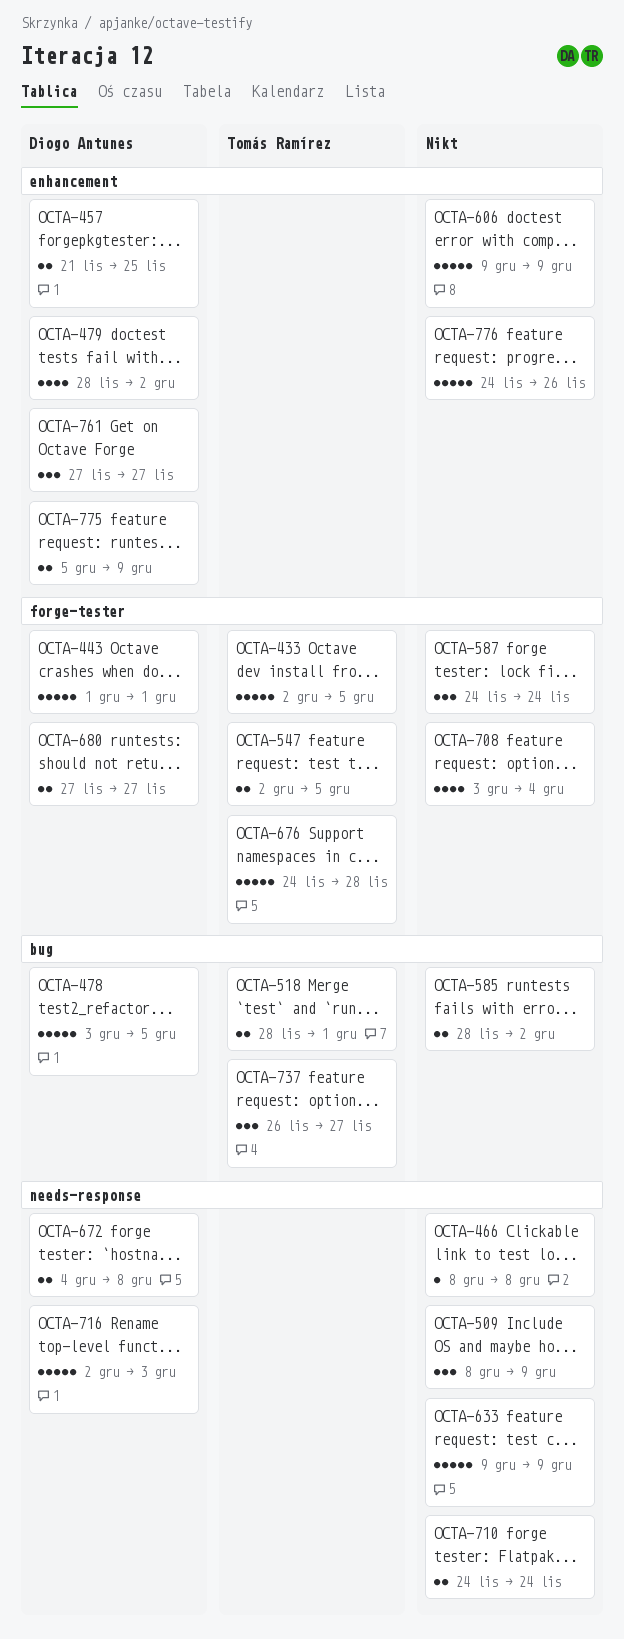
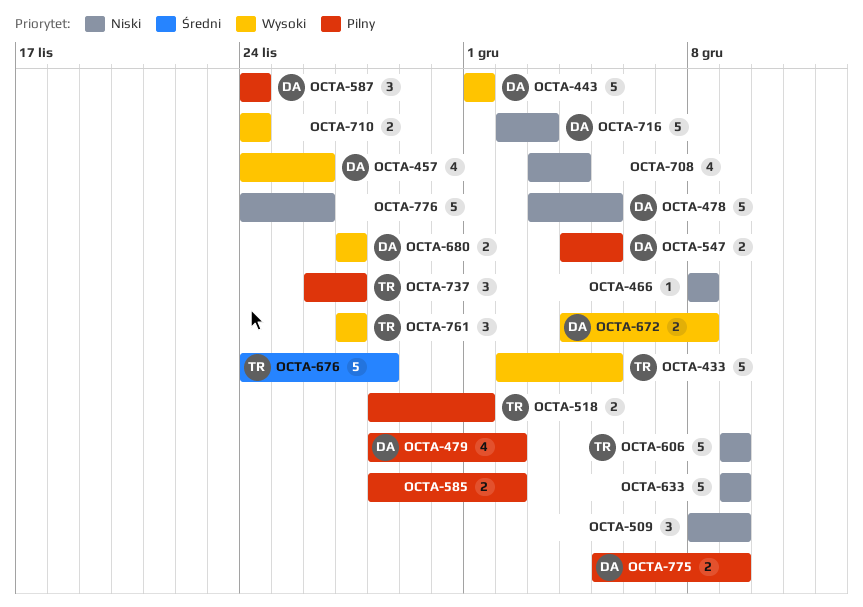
OCTA-457, estimate: 2 -> 4
OCTA-457, start: Nov 21 -> Nov 24
OCTA-457, due: Nov 25 -> Nov 26
OCTA-547, owner: Tomás Ramírez -> Diogo Antunes
OCTA-547, start: Dec 2 -> Dec 4
OCTA-587, owner: none -> Diogo Antunes
OCTA-606, owner: none -> Tomás Ramírez
OCTA-761, owner: Diogo Antunes -> Tomás Ramírez

